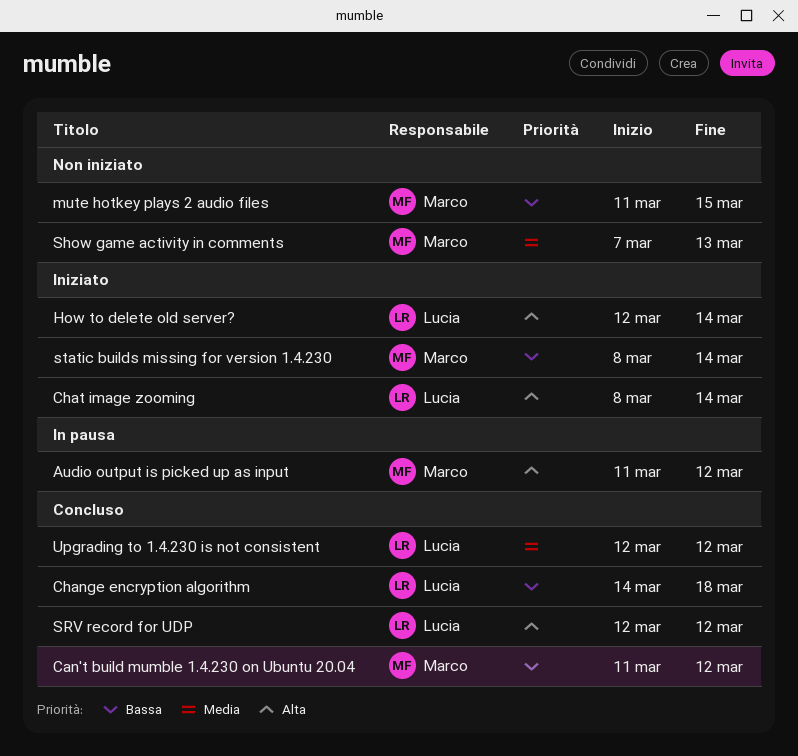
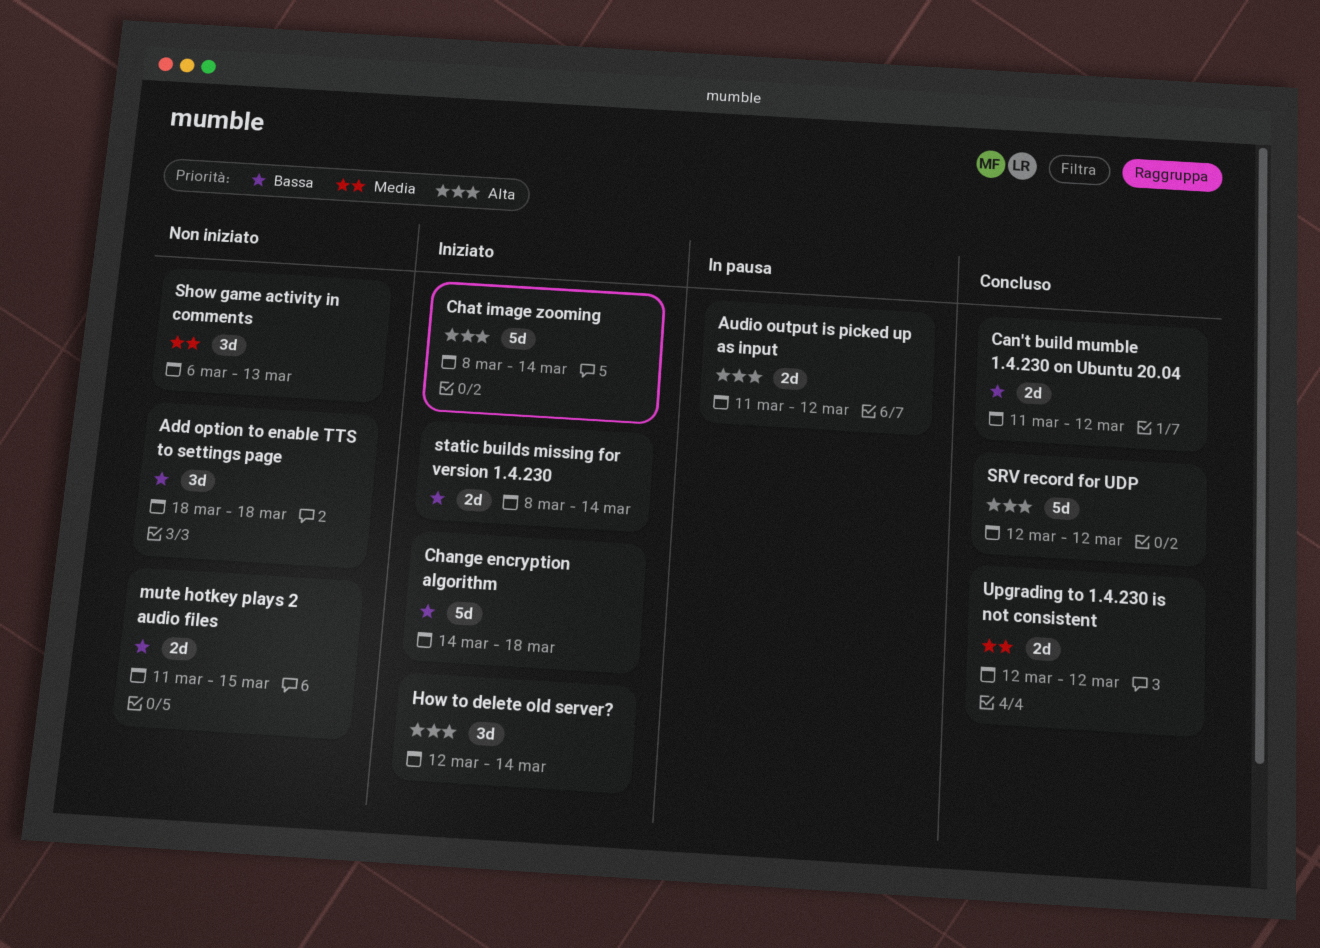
Add option to enable TTS to settings page: none -> present
Change encryption algorithm, status: Concluso -> Iniziato
Show game activity in comments, start: Mar 7 -> Mar 6

